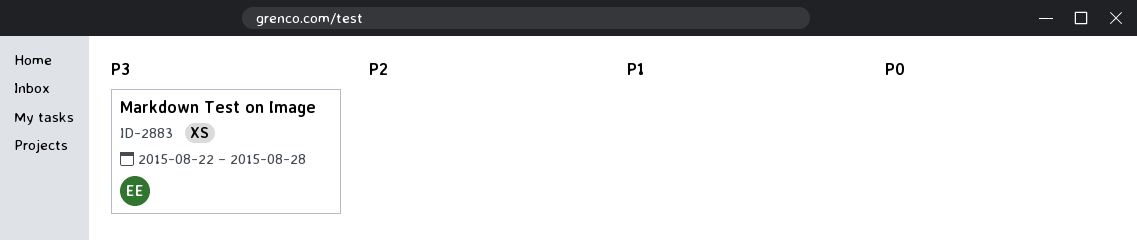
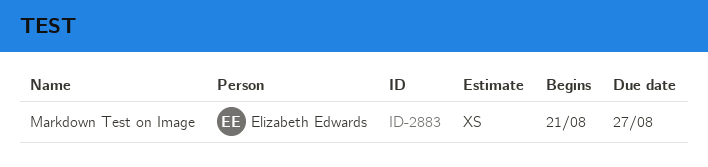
ID-2883, start: Aug 22 -> Aug 21
ID-2883, due: Aug 28 -> Aug 27

